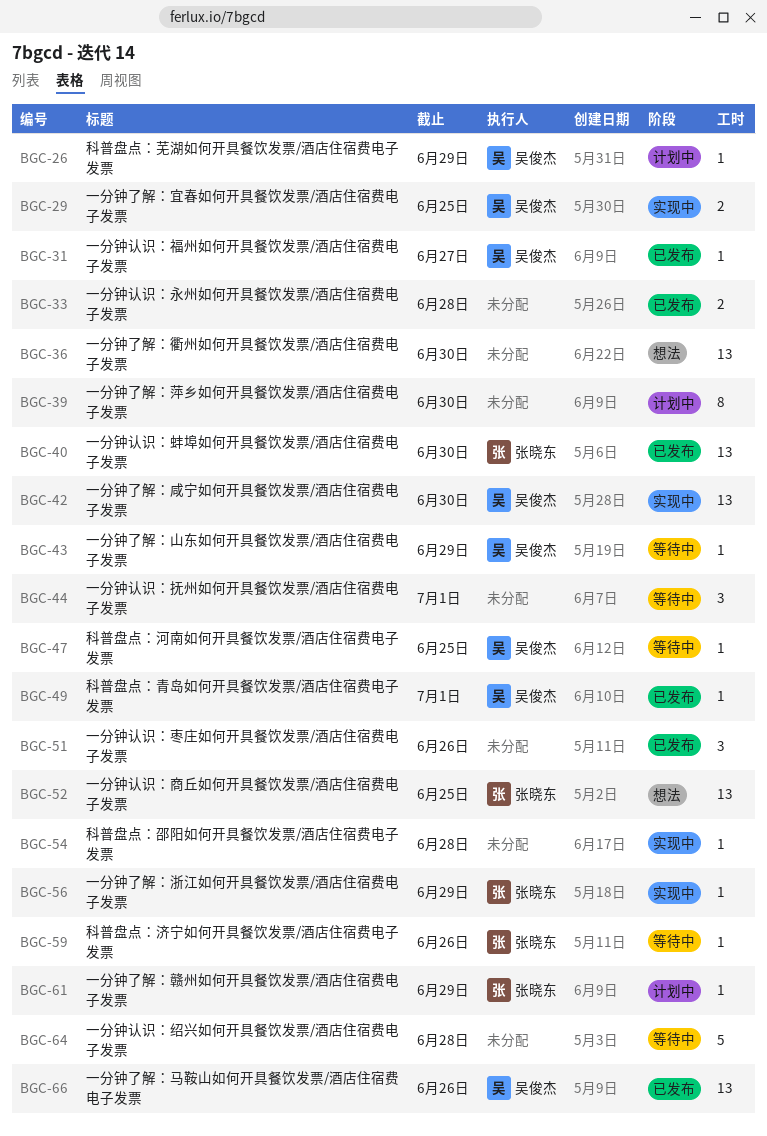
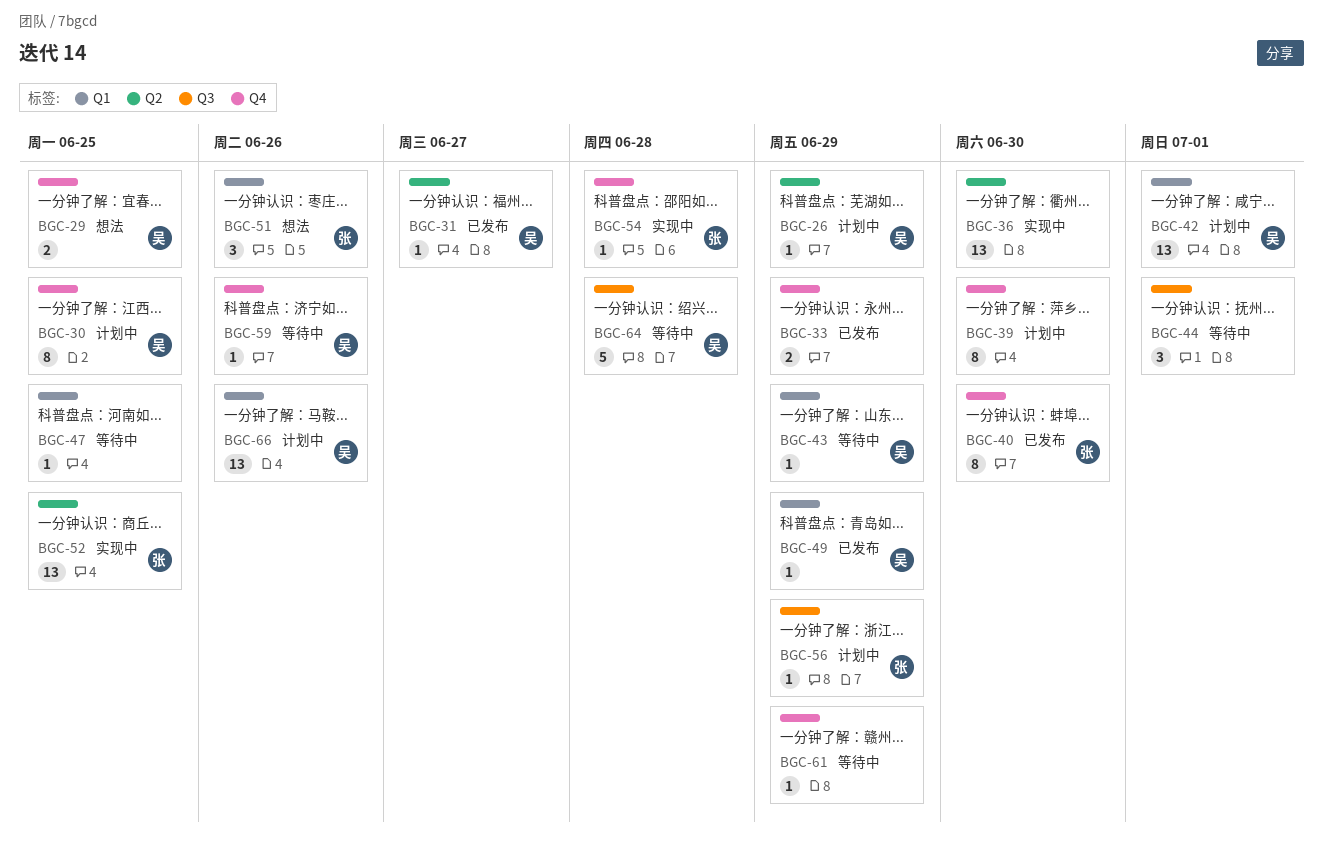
BGC-29, status: 实现中 -> 想法
BGC-30: none -> present
BGC-33, due: Jun 28 -> Jun 29
BGC-36, status: 想法 -> 实现中
BGC-40, estimate: 13 -> 8
BGC-42, status: 实现中 -> 计划中
BGC-42, due: Jun 30 -> Jul 1
BGC-47, owner: 吴俊杰 -> none
BGC-49, due: Jul 1 -> Jun 29
BGC-51, status: 已发布 -> 想法
BGC-51, owner: none -> 张晓东
BGC-52, status: 想法 -> 实现中
BGC-54, owner: none -> 张晓东
BGC-56, status: 实现中 -> 计划中
BGC-59, owner: 张晓东 -> 吴俊杰
BGC-61, status: 计划中 -> 等待中
BGC-61, owner: 张晓东 -> none
BGC-64, owner: none -> 吴俊杰
BGC-66, status: 已发布 -> 计划中

